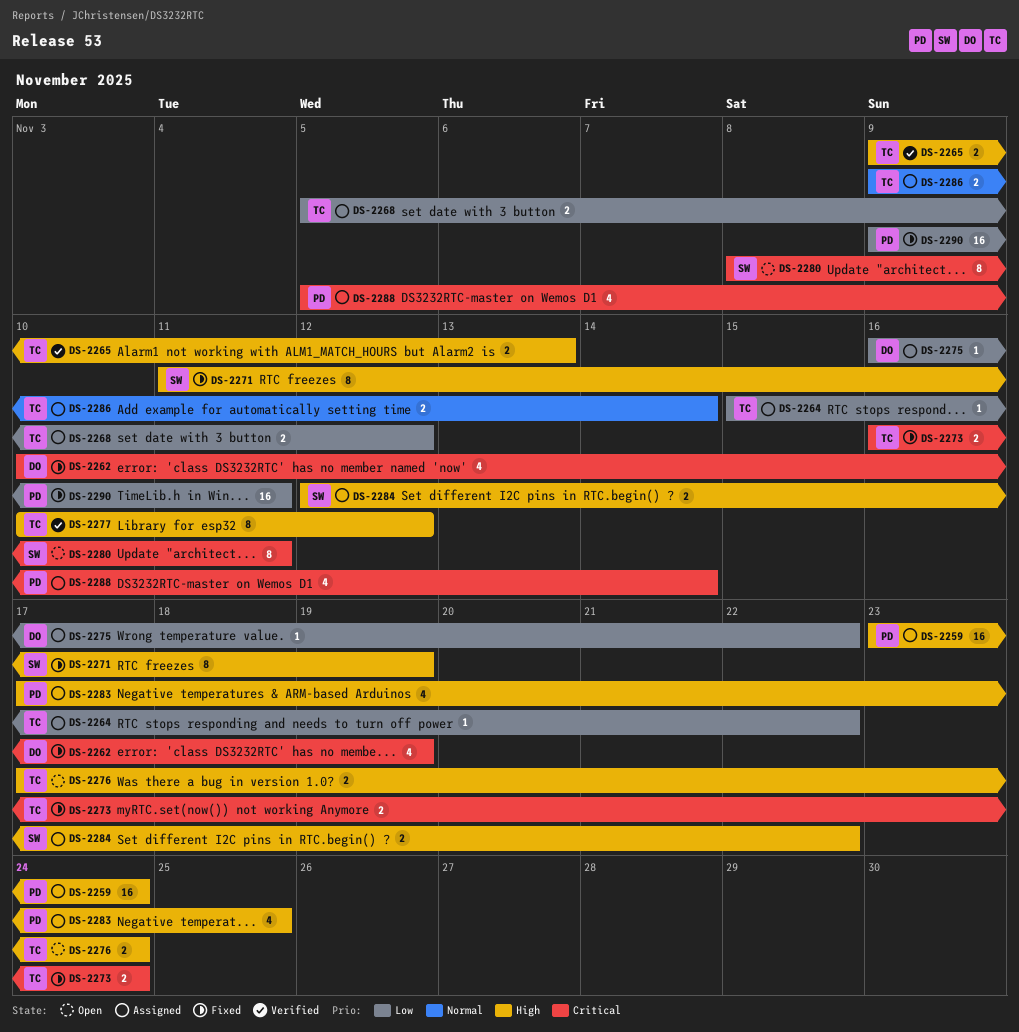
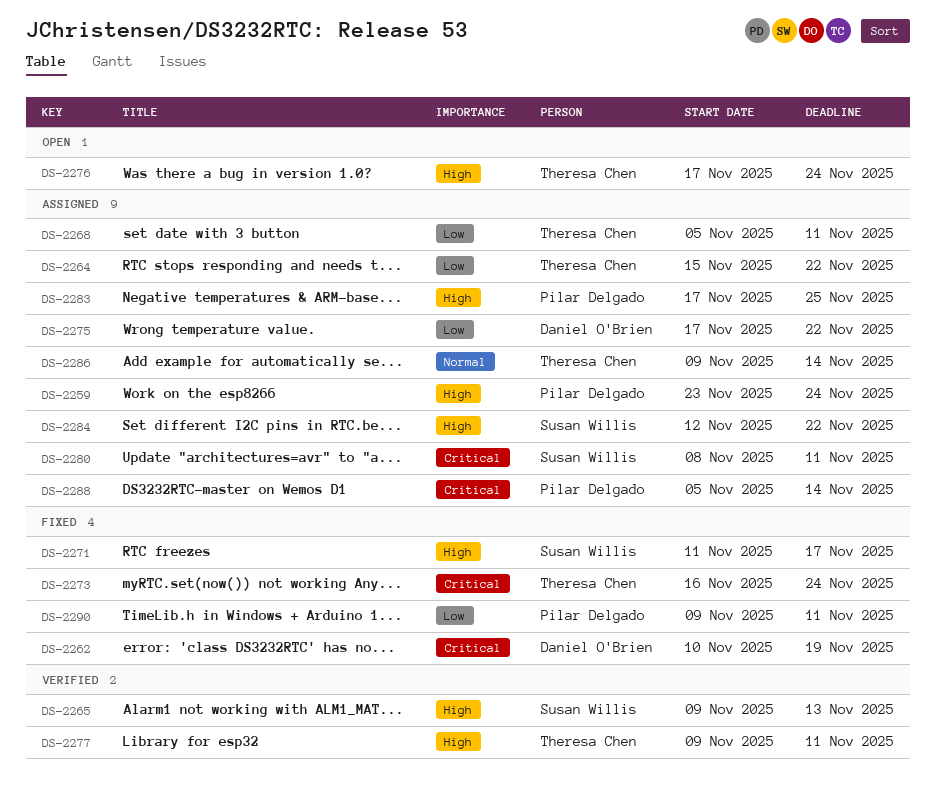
DS-2265, owner: Theresa Chen -> Susan Willis
DS-2268, due: Nov 12 -> Nov 11
DS-2271, due: Nov 19 -> Nov 17
DS-2275, start: Nov 16 -> Nov 17
DS-2277, start: Nov 10 -> Nov 9
DS-2277, due: Nov 12 -> Nov 11
DS-2280, status: Open -> Assigned

